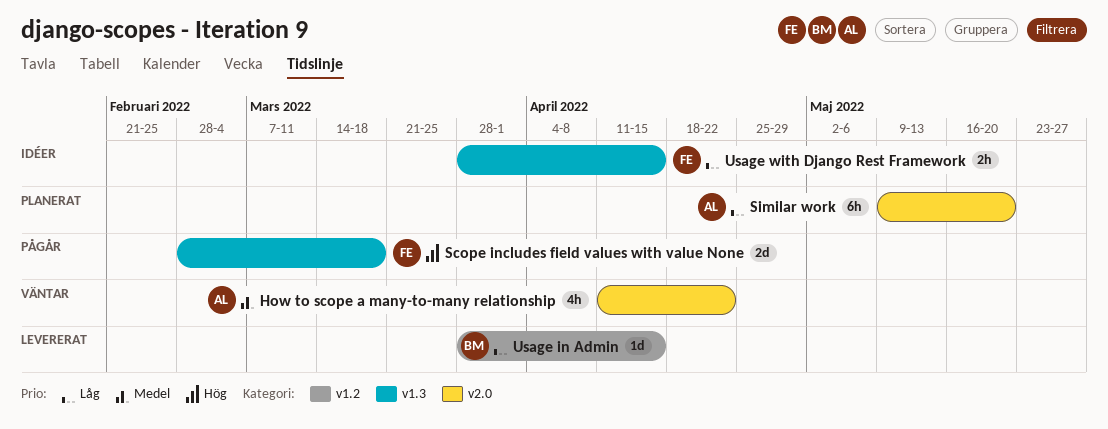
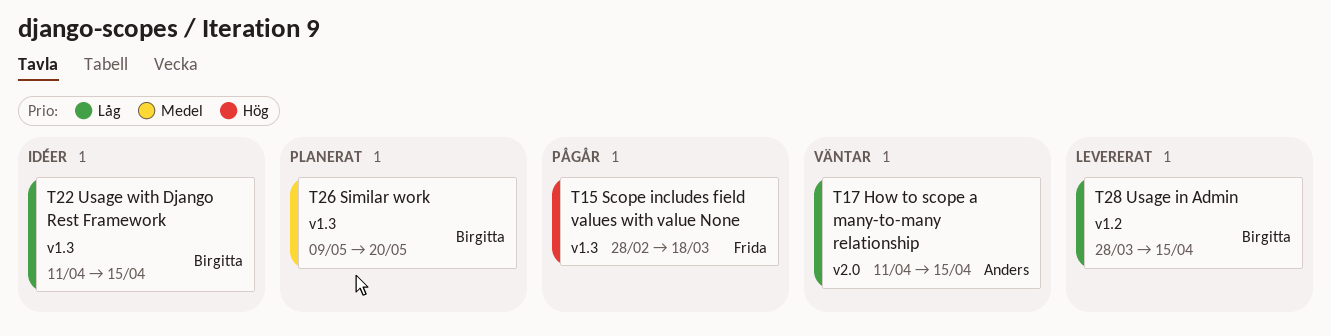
How to scope a many-to-many relationship, priority: Medel -> Låg
How to scope a many-to-many relationship, due: Apr 22 -> Apr 15
Similar work, owner: Anders -> Birgitta
Similar work, priority: Låg -> Medel
Similar work, label: v2.0 -> v1.3
Usage with Django Rest Framework, owner: Frida -> Birgitta
Usage with Django Rest Framework, start: Mar 28 -> Apr 11

